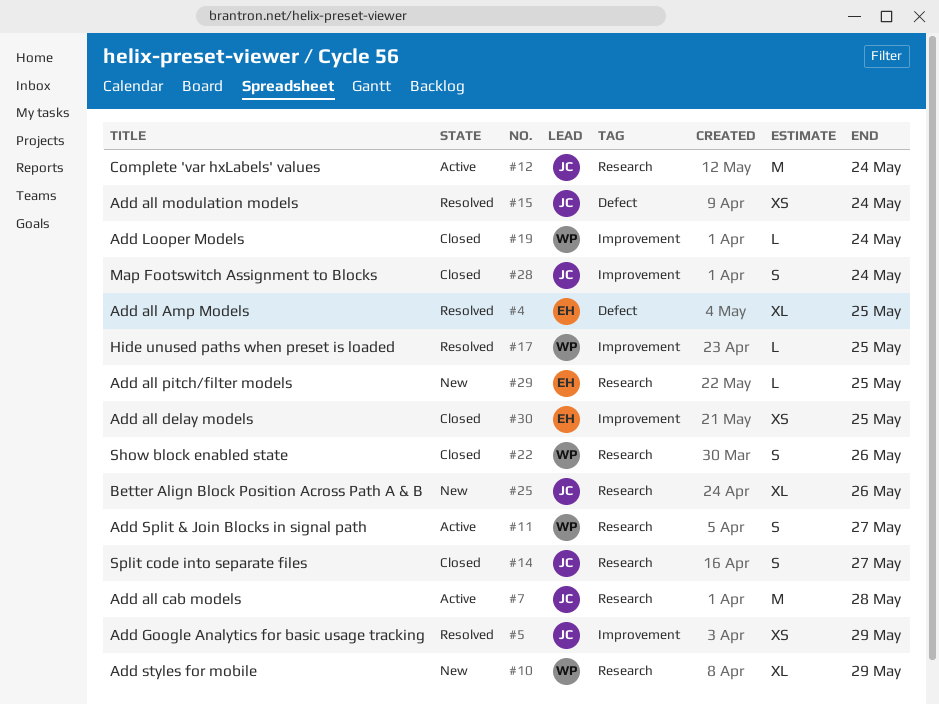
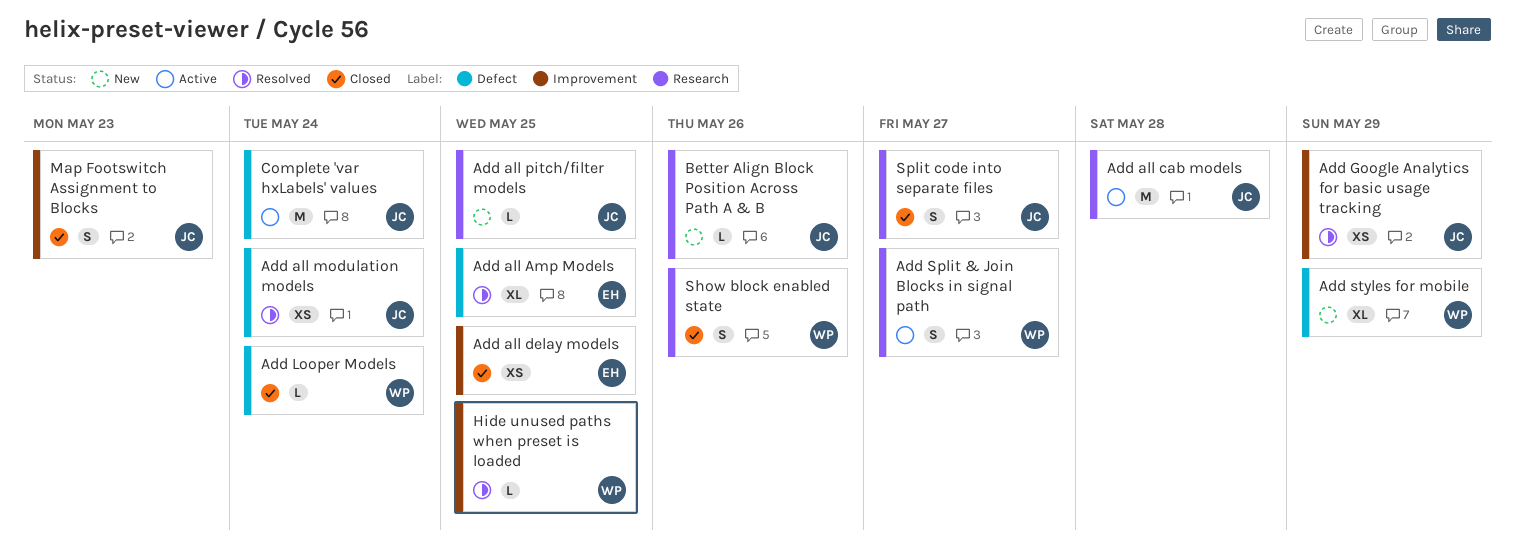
Add all pitch/filter models, owner: EH -> JC
Add Looper Models, label: Improvement -> Defect
Add styles for mobile, label: Research -> Defect
Better Align Block Position Across Path A & B, estimate: XL -> L
Complete 'var hxLabels' values, label: Research -> Defect
Map Footswitch Assignment to Blocks, due: May 24 -> May 23

